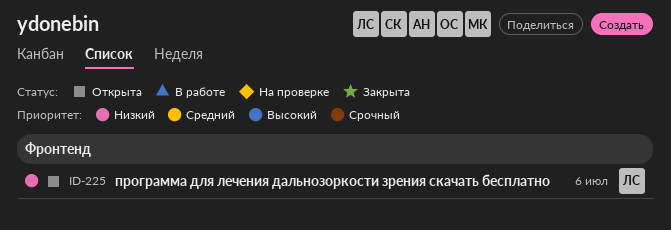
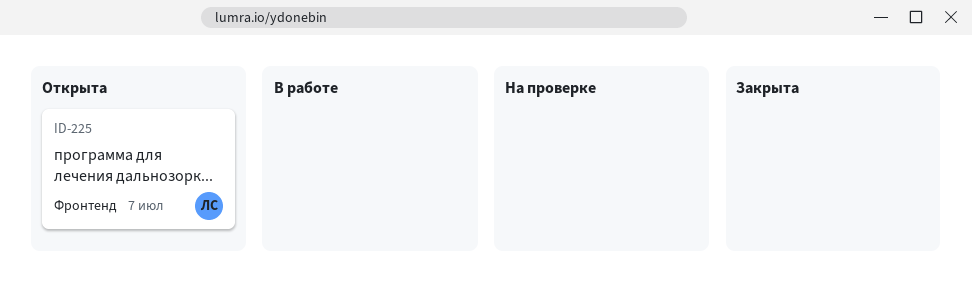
ID-225, due: Jul 6 -> Jul 7

